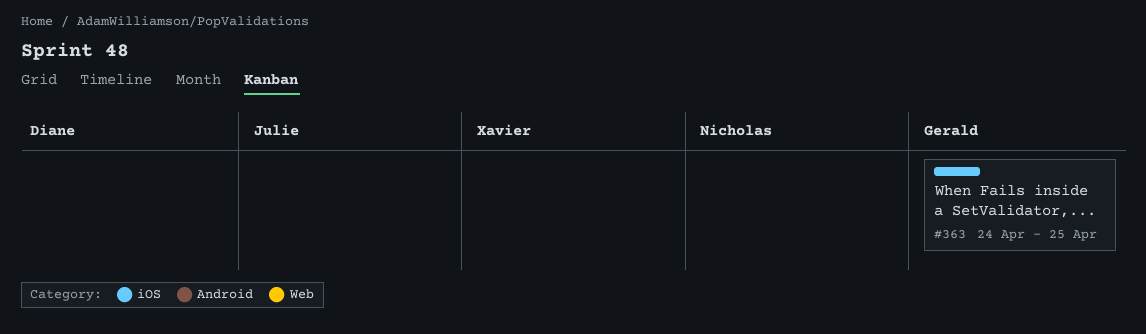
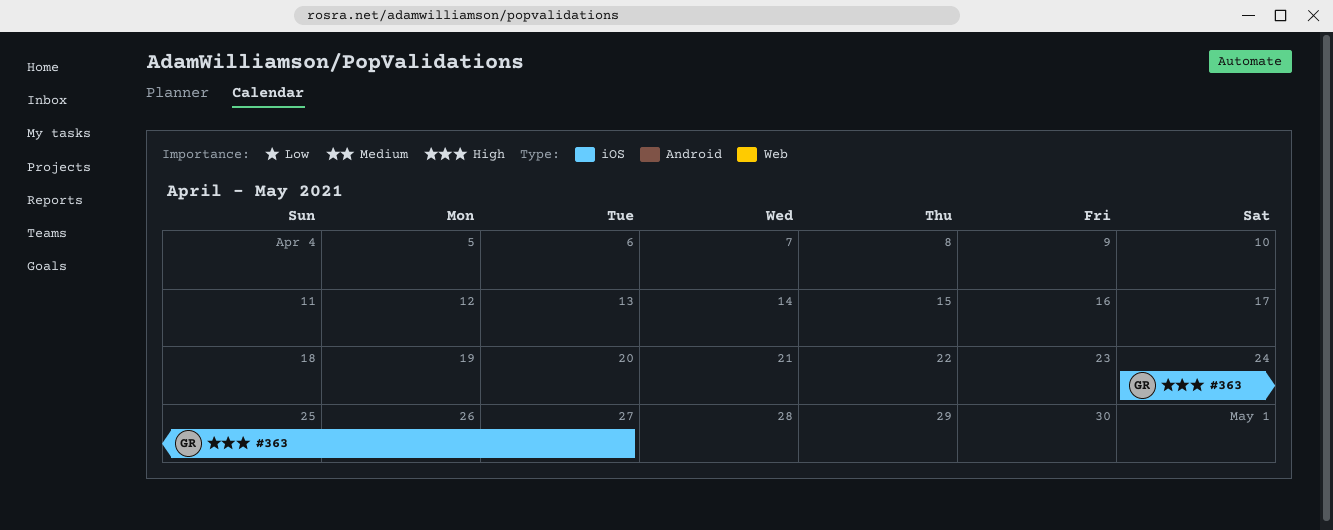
#363, due: Apr 25 -> Apr 27

